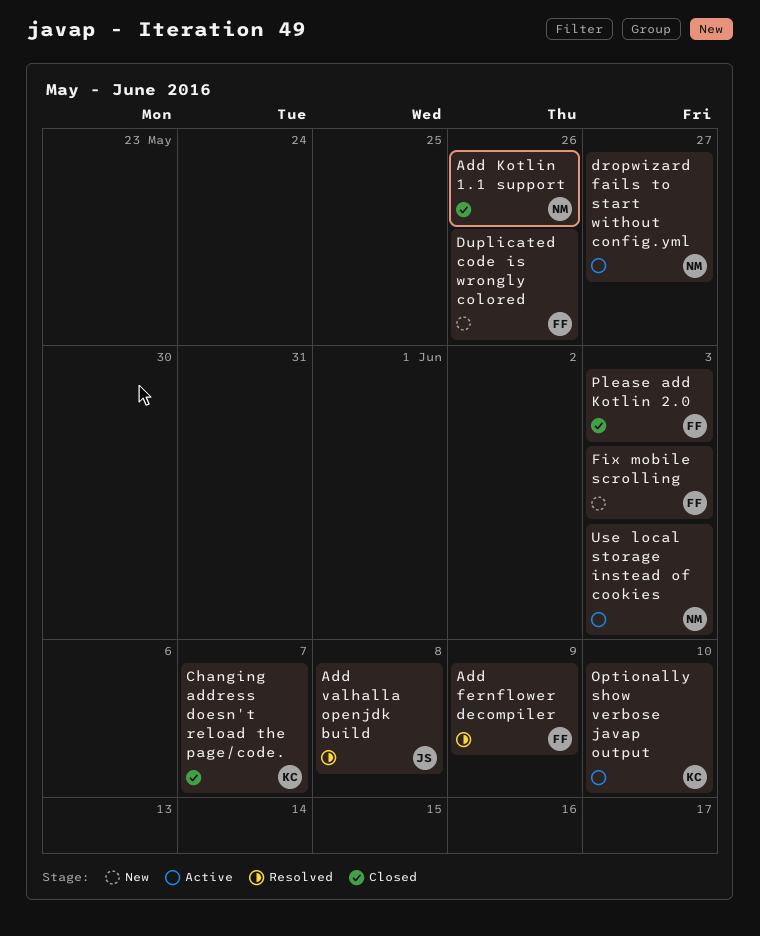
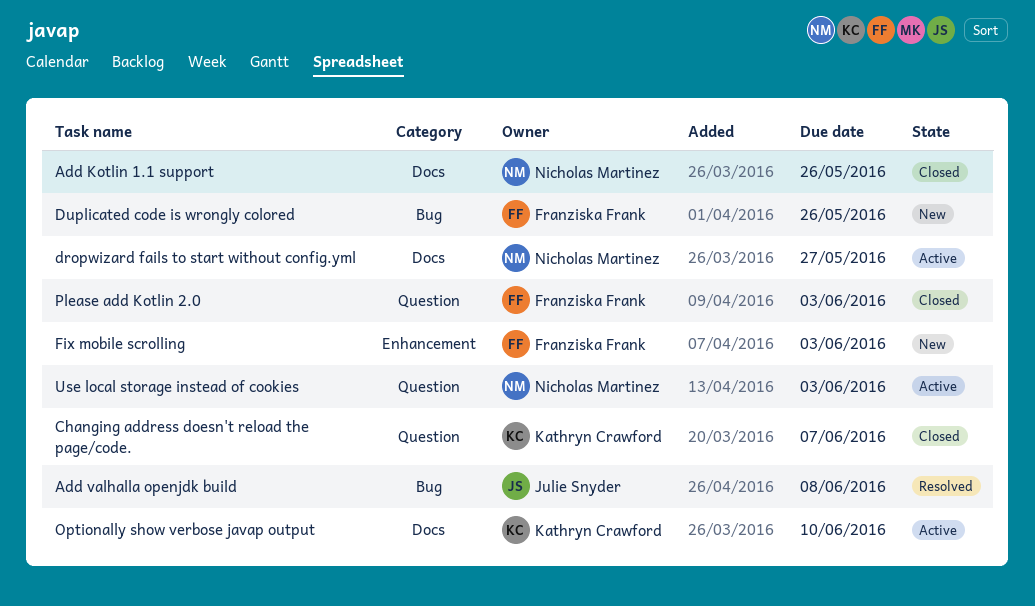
Add fernflower decompiler: present -> none

